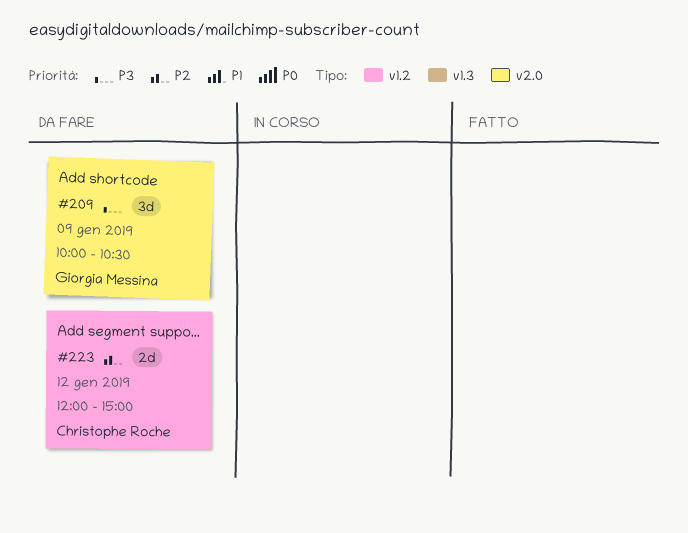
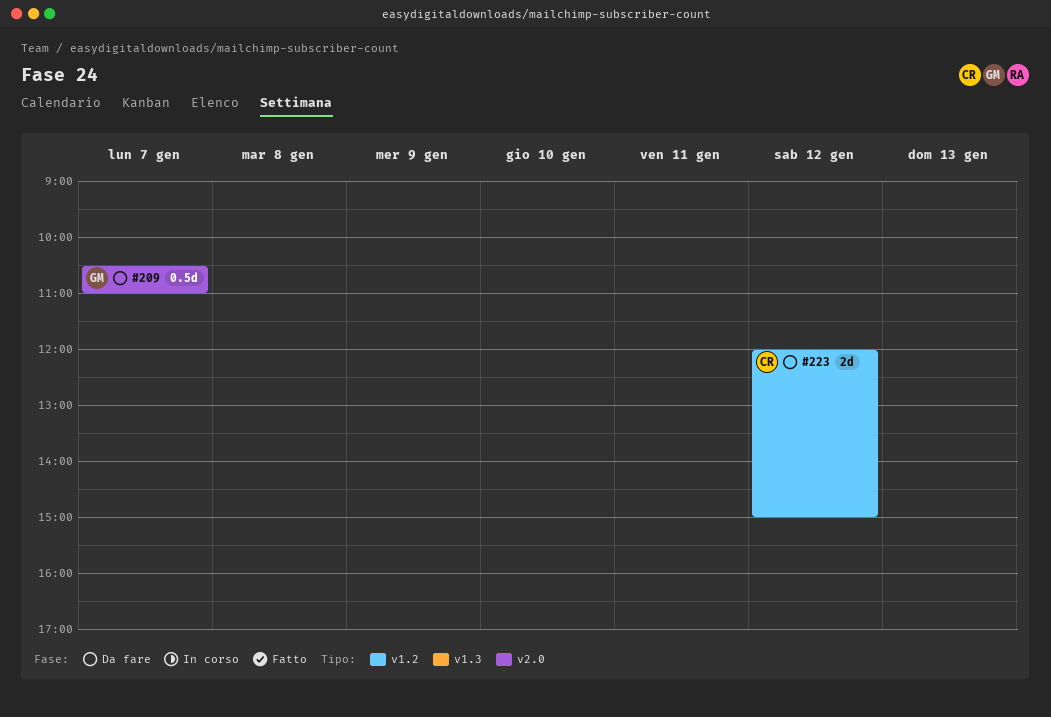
#209, estimate: 3d -> 0.5d
#209, day: Jan 9 -> Jan 7
#209, begins: 10:00 -> 10:30
#209, ends: 10:30 -> 11:00

